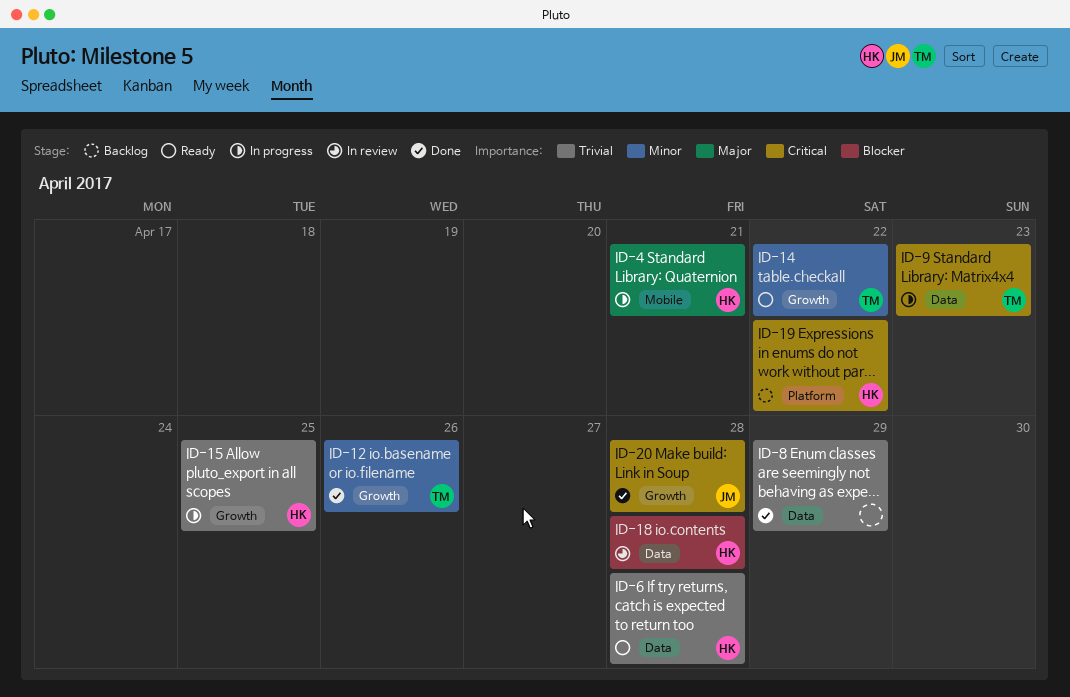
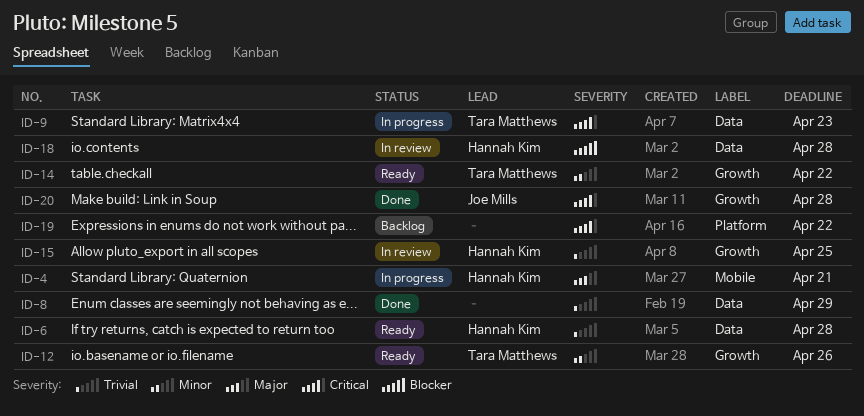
ID-12, status: Done -> Ready
ID-15, status: In progress -> In review
ID-19, owner: Hannah Kim -> none

